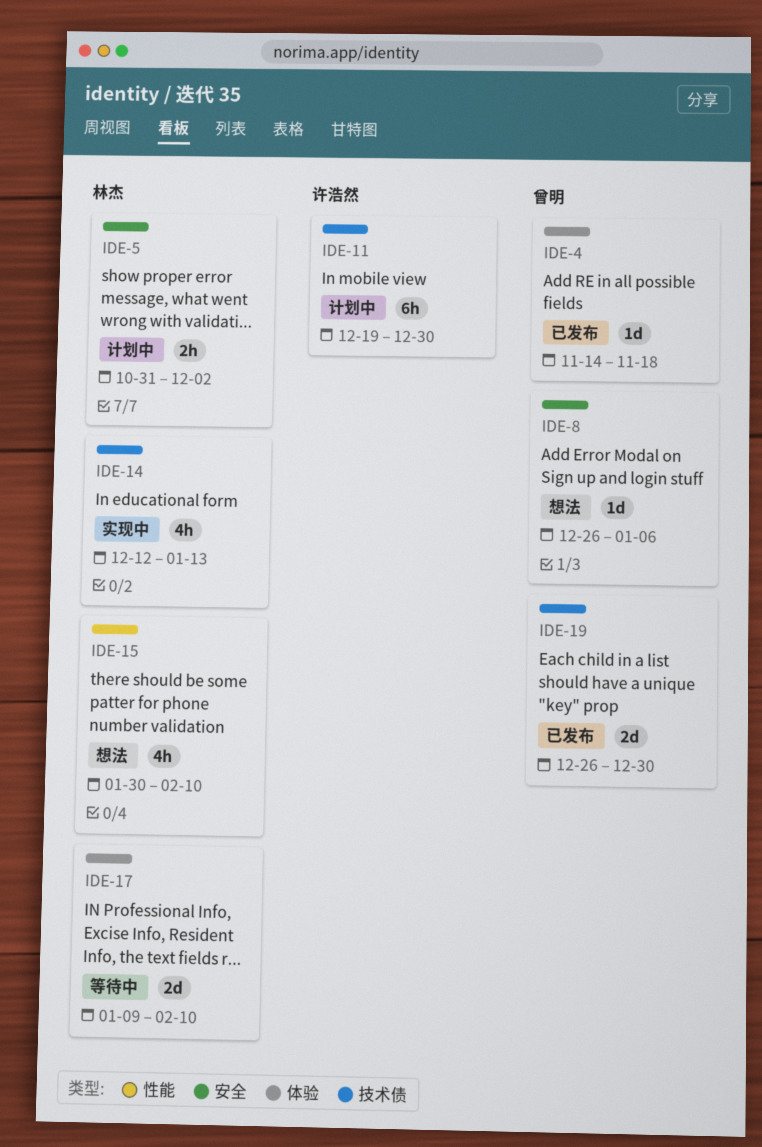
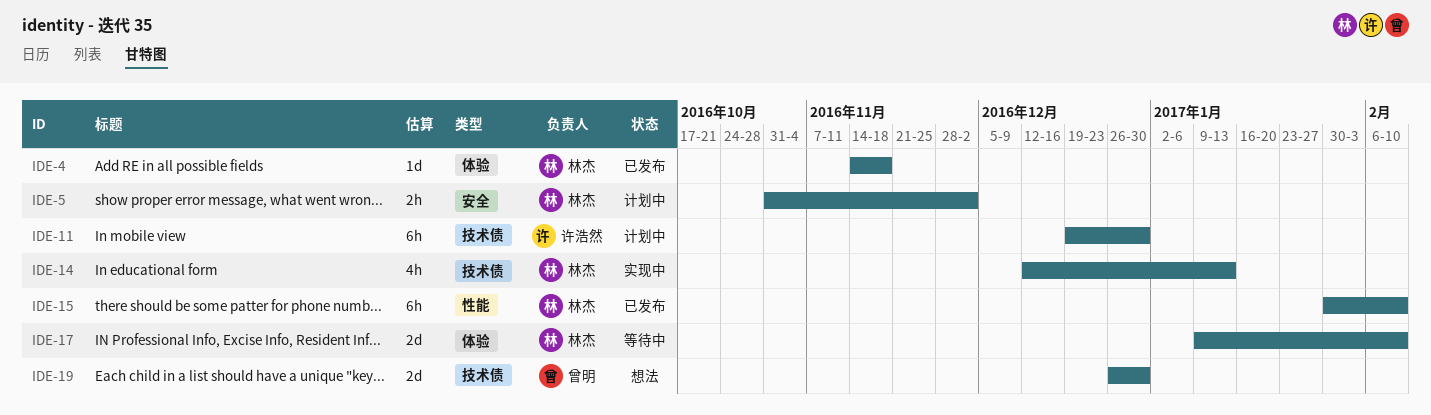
IDE-4, owner: 曾明 -> 林杰
IDE-8: present -> none
IDE-15, status: 想法 -> 已发布
IDE-15, estimate: 4h -> 6h
IDE-19, status: 已发布 -> 想法

